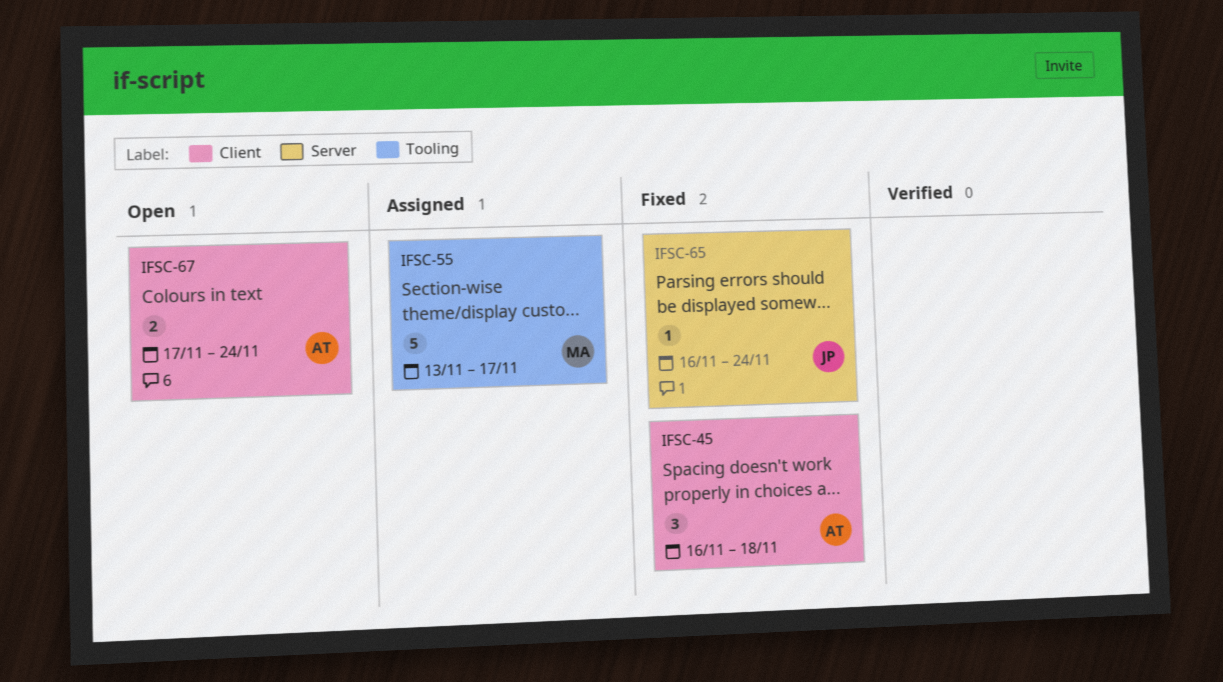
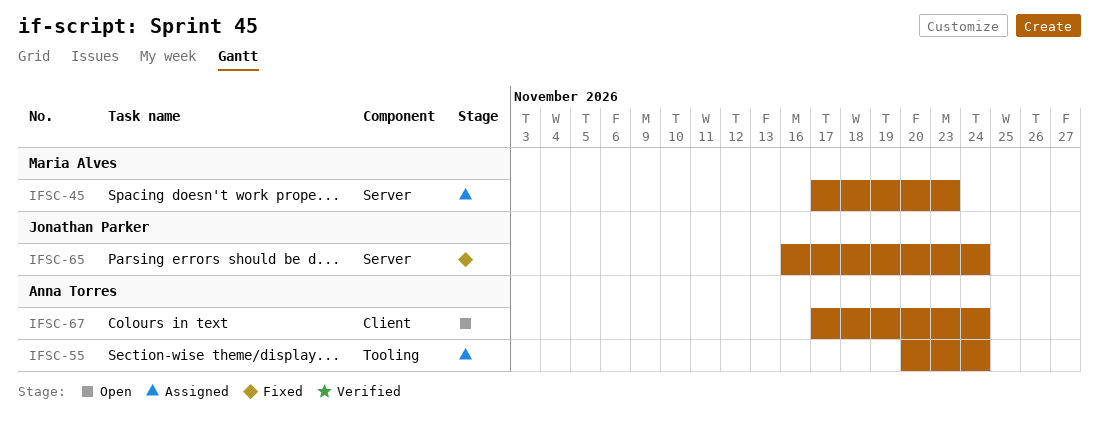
IFSC-45, status: Fixed -> Assigned
IFSC-45, owner: Anna Torres -> Maria Alves
IFSC-45, label: Client -> Server
IFSC-45, start: Nov 16 -> Nov 17
IFSC-45, due: Nov 18 -> Nov 23
IFSC-55, owner: Maria Alves -> Anna Torres
IFSC-55, start: Nov 13 -> Nov 20
IFSC-55, due: Nov 17 -> Nov 24

